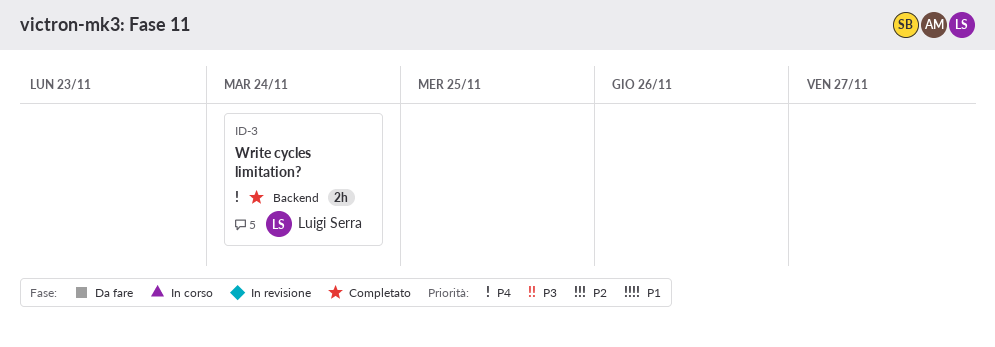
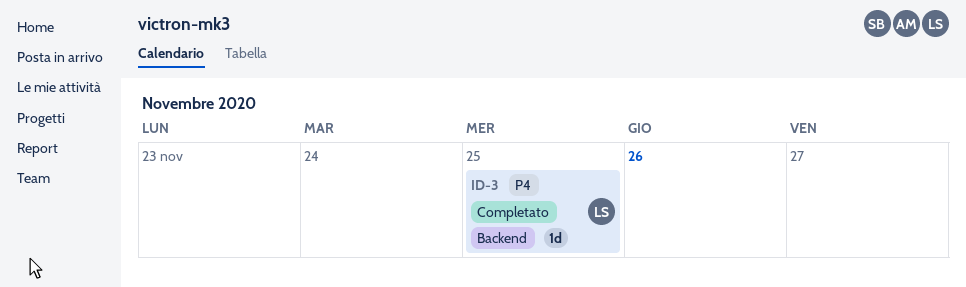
ID-3, estimate: 2h -> 1d
ID-3, due: Nov 24 -> Nov 25

